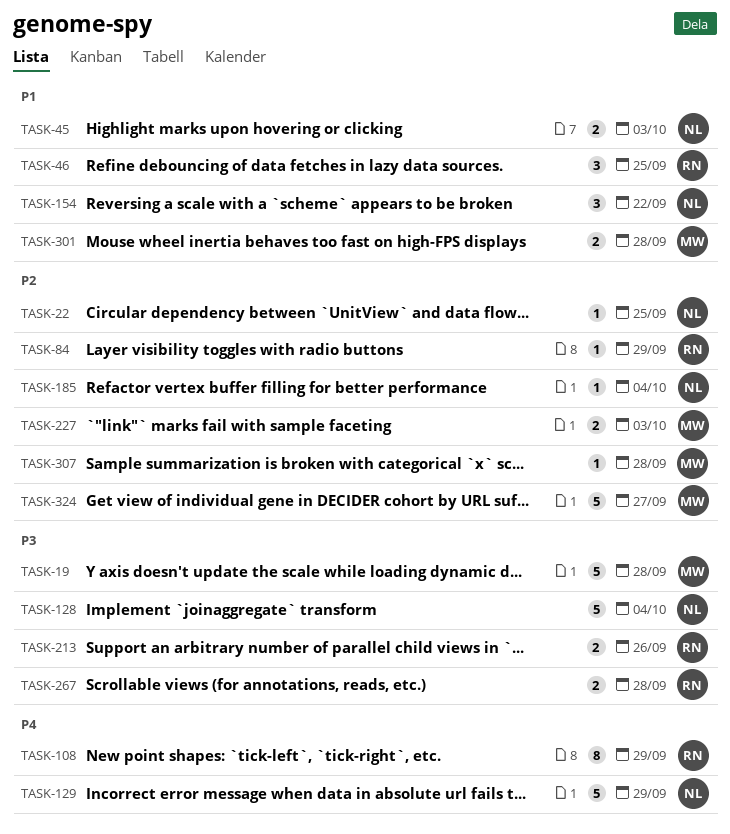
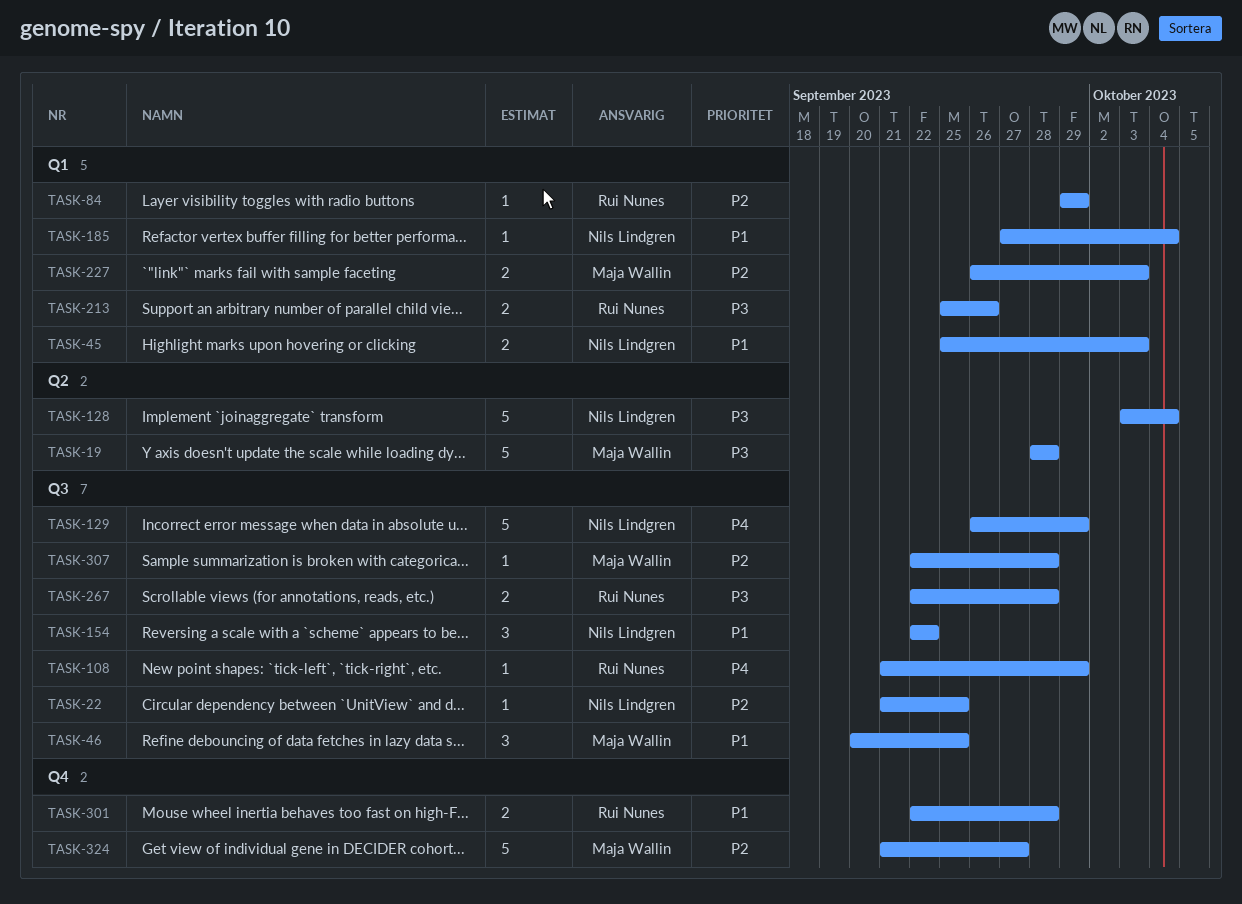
TASK-46, owner: Rui Nunes -> Maja Wallin
TASK-108, estimate: 8 -> 1
TASK-185, priority: P2 -> P1
TASK-301, owner: Maja Wallin -> Rui Nunes

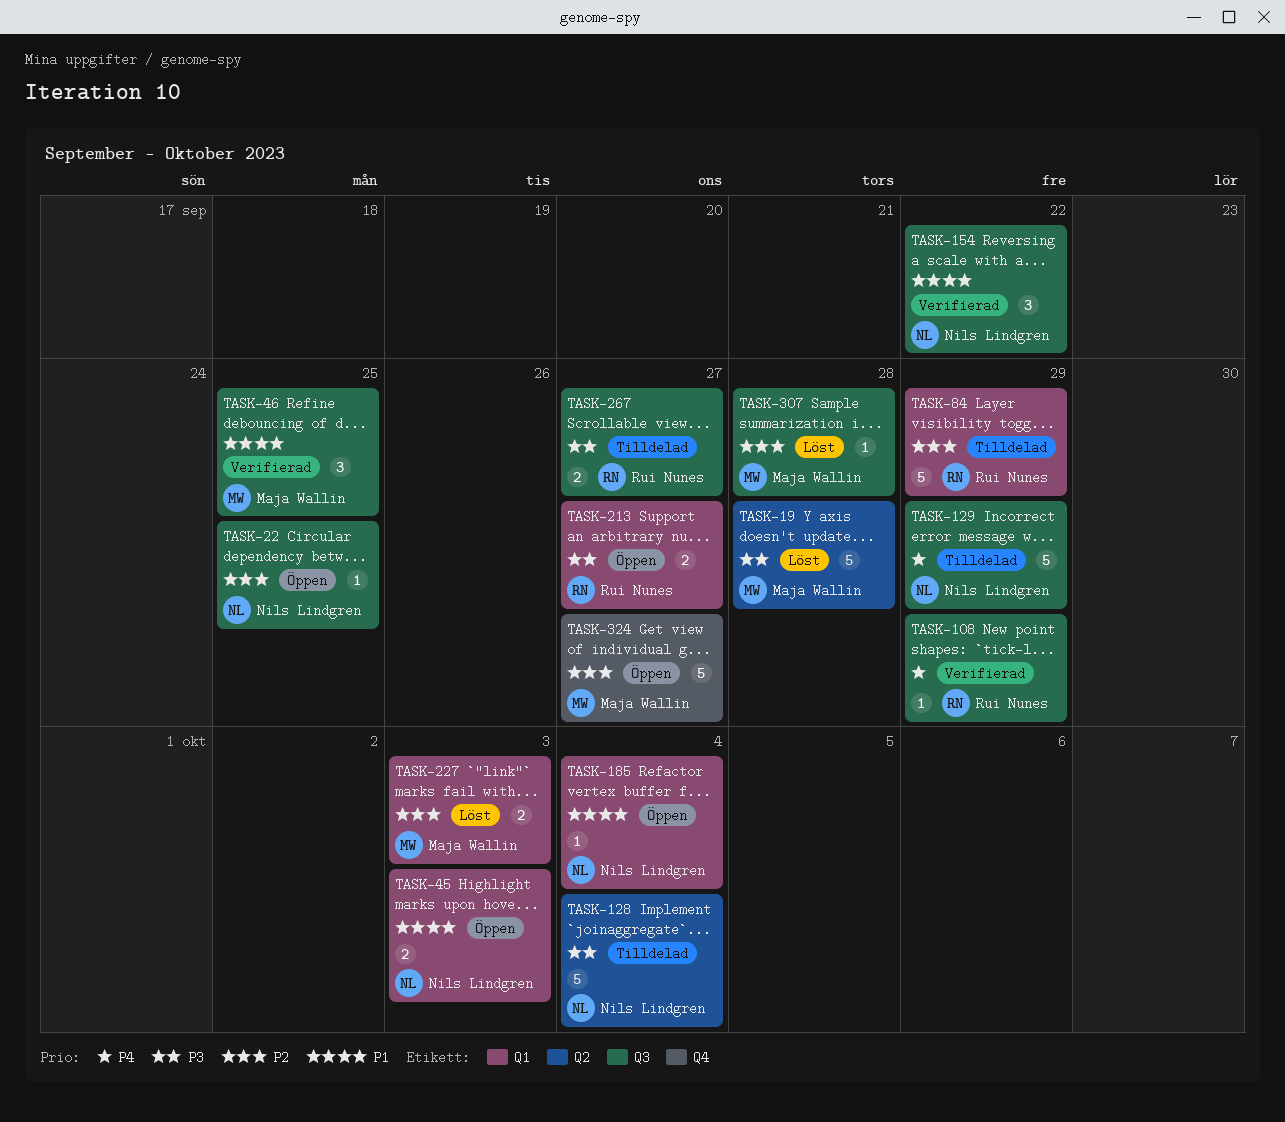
TASK-84, estimate: 1 -> 5
TASK-213, due: Sep 26 -> Sep 27
TASK-267, due: Sep 28 -> Sep 27
TASK-301: present -> none

